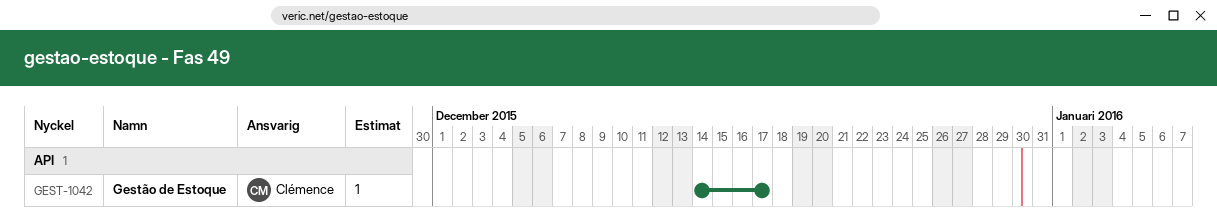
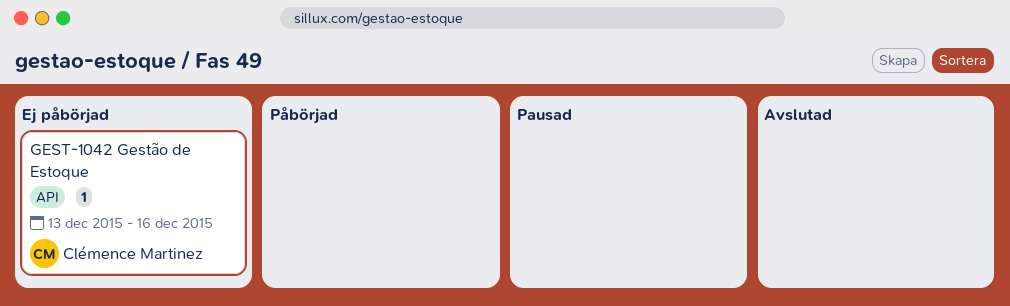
GEST-1042, start: Dec 14 -> Dec 13
GEST-1042, due: Dec 17 -> Dec 16

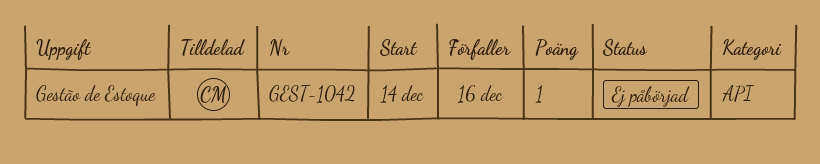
GEST-1042, start: Dec 13 -> Dec 14

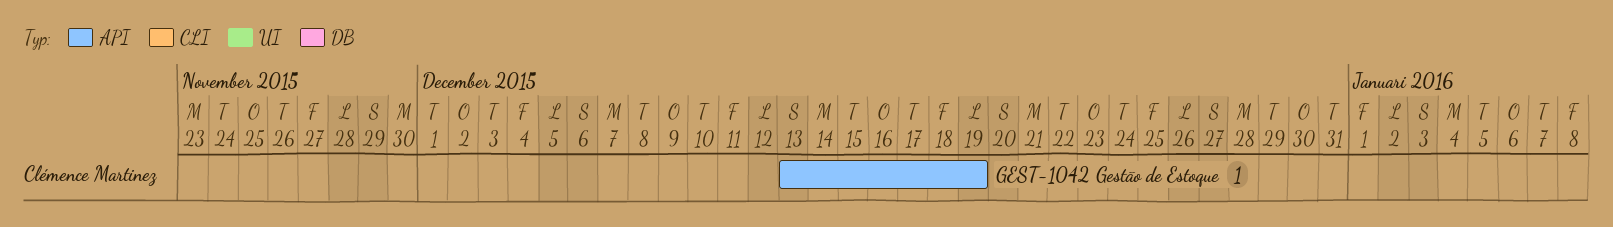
GEST-1042, start: Dec 14 -> Dec 13
GEST-1042, due: Dec 16 -> Dec 19

